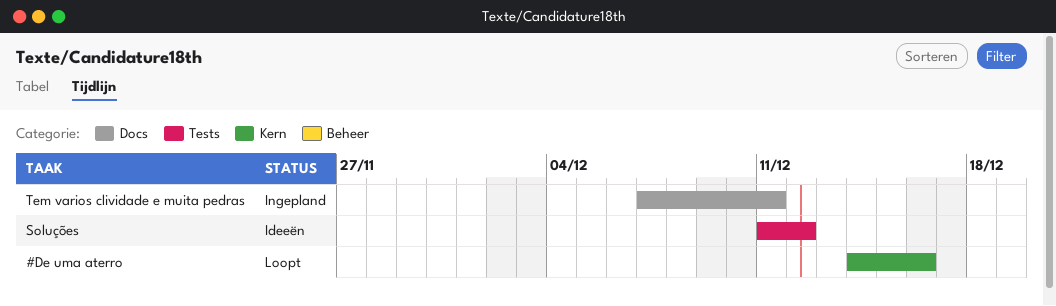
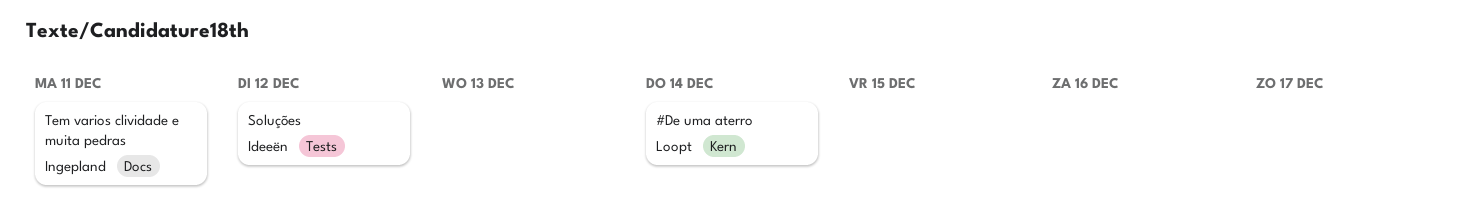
#De uma aterro, due: Dec 16 -> Dec 14

